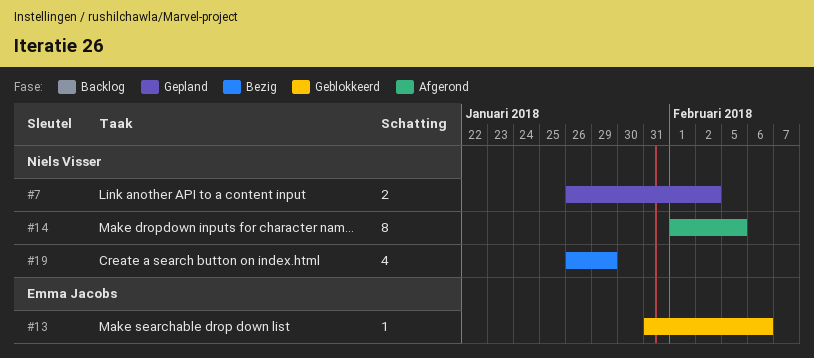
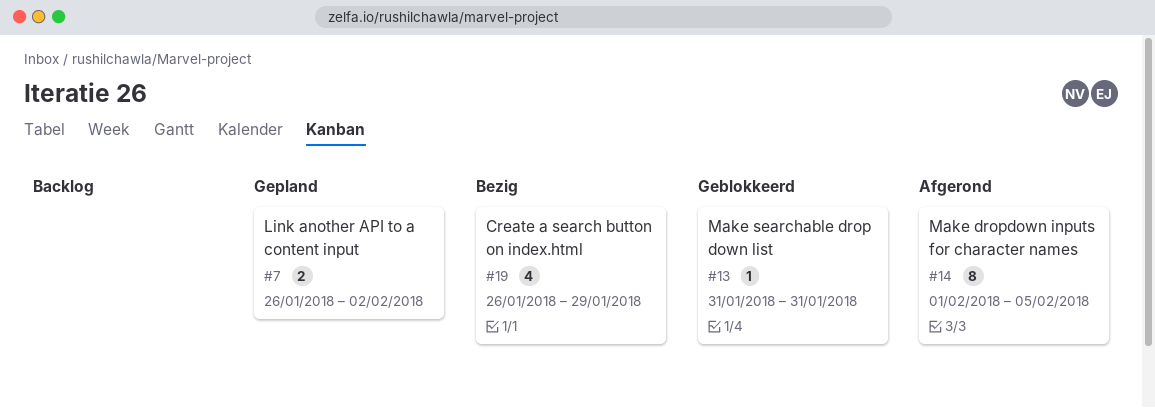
#13, due: Feb 6 -> Jan 31

